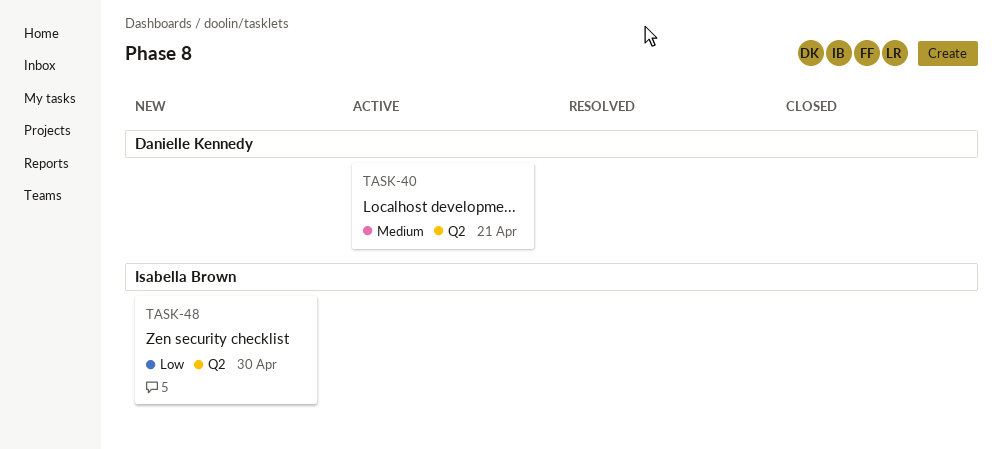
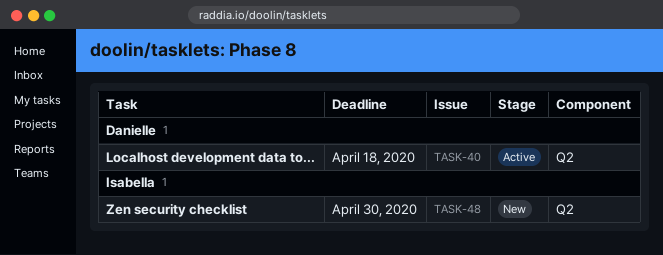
TASK-40, due: Apr 21 -> Apr 18

